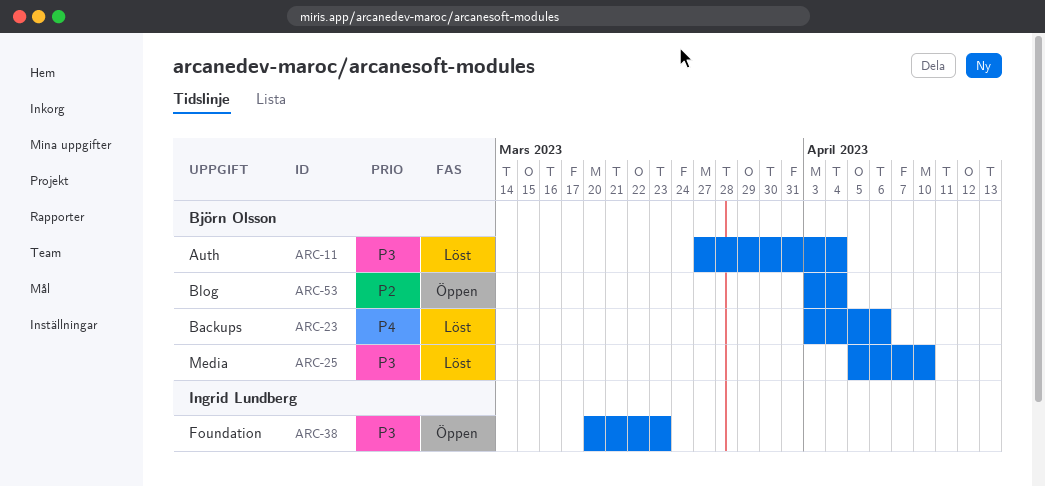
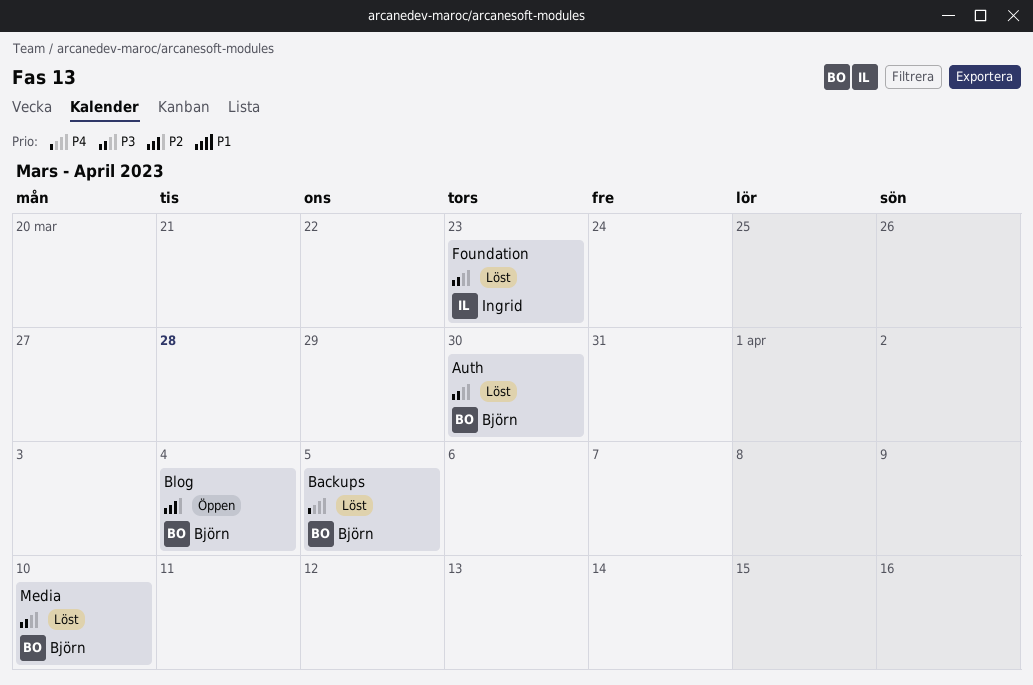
Auth, due: Apr 4 -> Mar 30
Backups, due: Apr 6 -> Apr 5
Foundation, status: Öppen -> Löst

